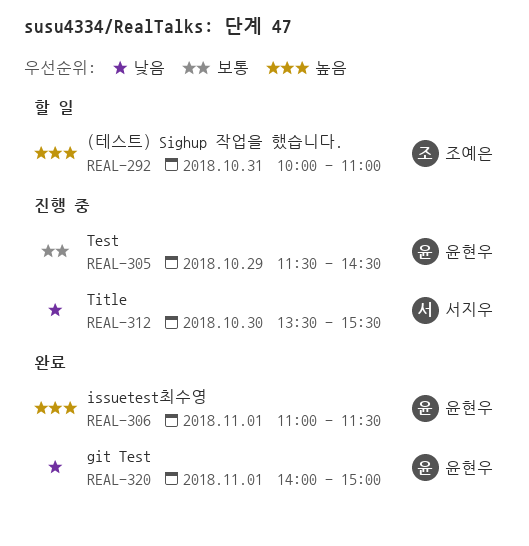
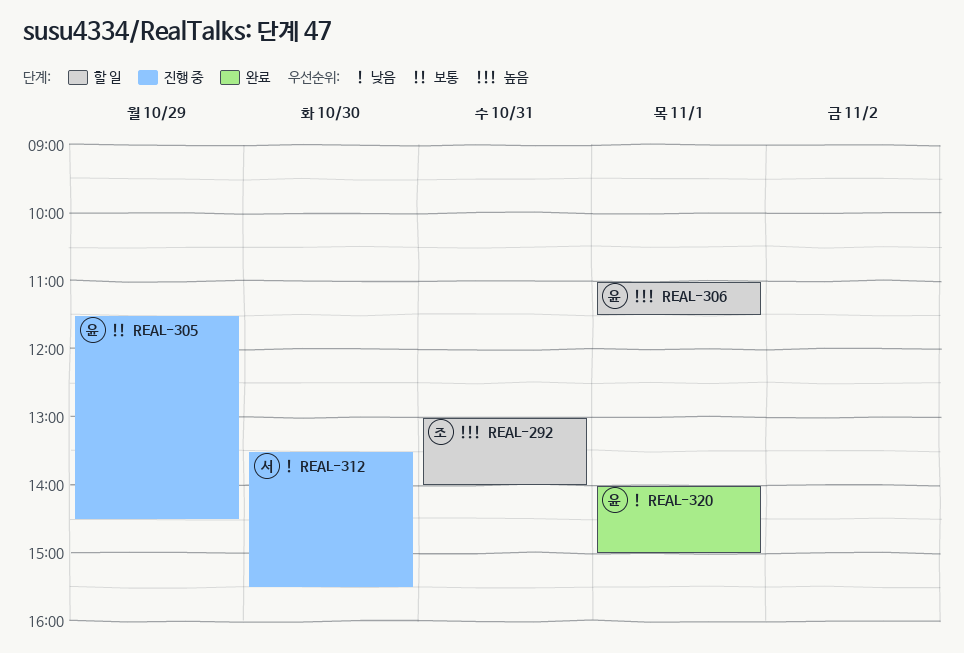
REAL-292, begins: 10:00 -> 13:00
REAL-292, ends: 11:00 -> 14:00
REAL-306, status: 완료 -> 할 일

